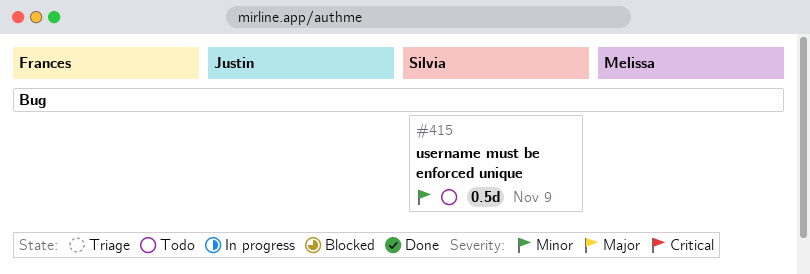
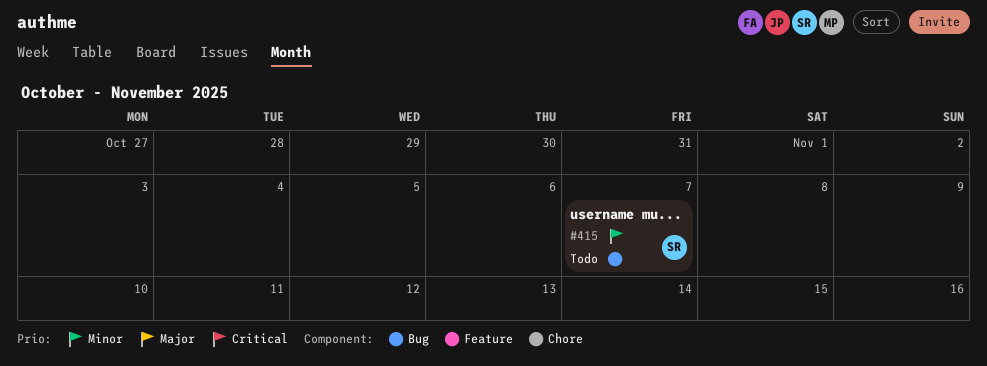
#415, due: Nov 9 -> Nov 7

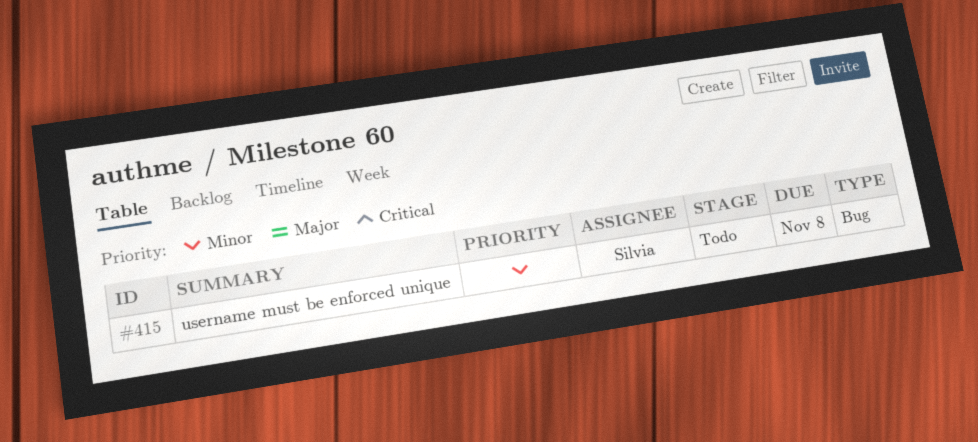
#415, due: Nov 7 -> Nov 8

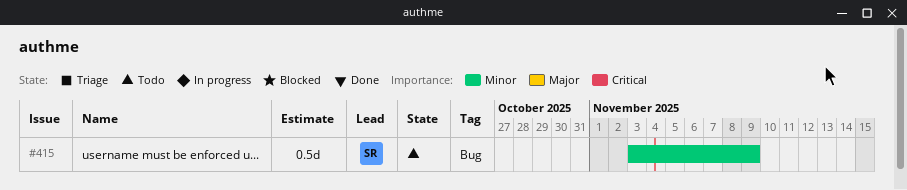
#415, due: Nov 8 -> Nov 9

